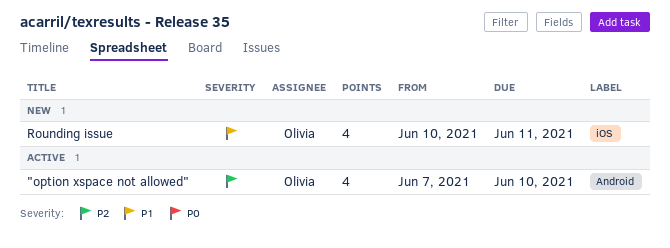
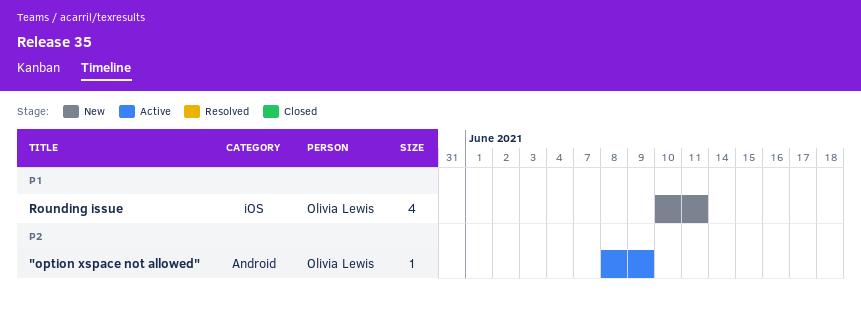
"option xspace not allowed", estimate: 4 -> 1
"option xspace not allowed", start: Jun 7 -> Jun 8
"option xspace not allowed", due: Jun 10 -> Jun 9

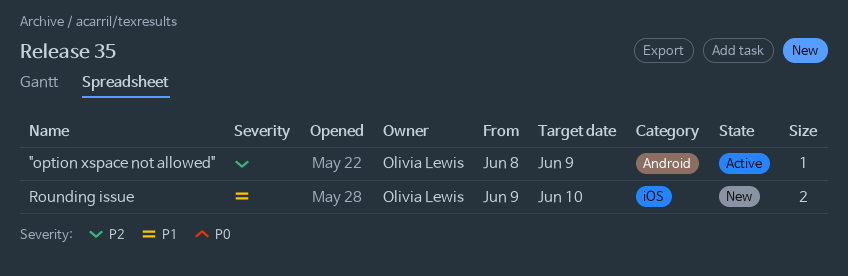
Rounding issue, estimate: 4 -> 2
Rounding issue, start: Jun 10 -> Jun 9
Rounding issue, due: Jun 11 -> Jun 10

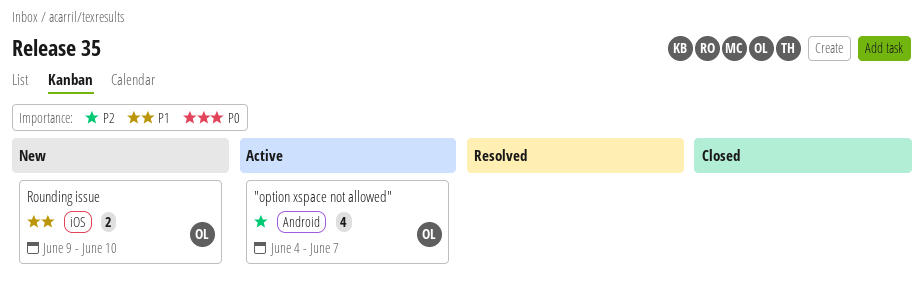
"option xspace not allowed", estimate: 1 -> 4
"option xspace not allowed", start: Jun 8 -> Jun 4
"option xspace not allowed", due: Jun 9 -> Jun 7

